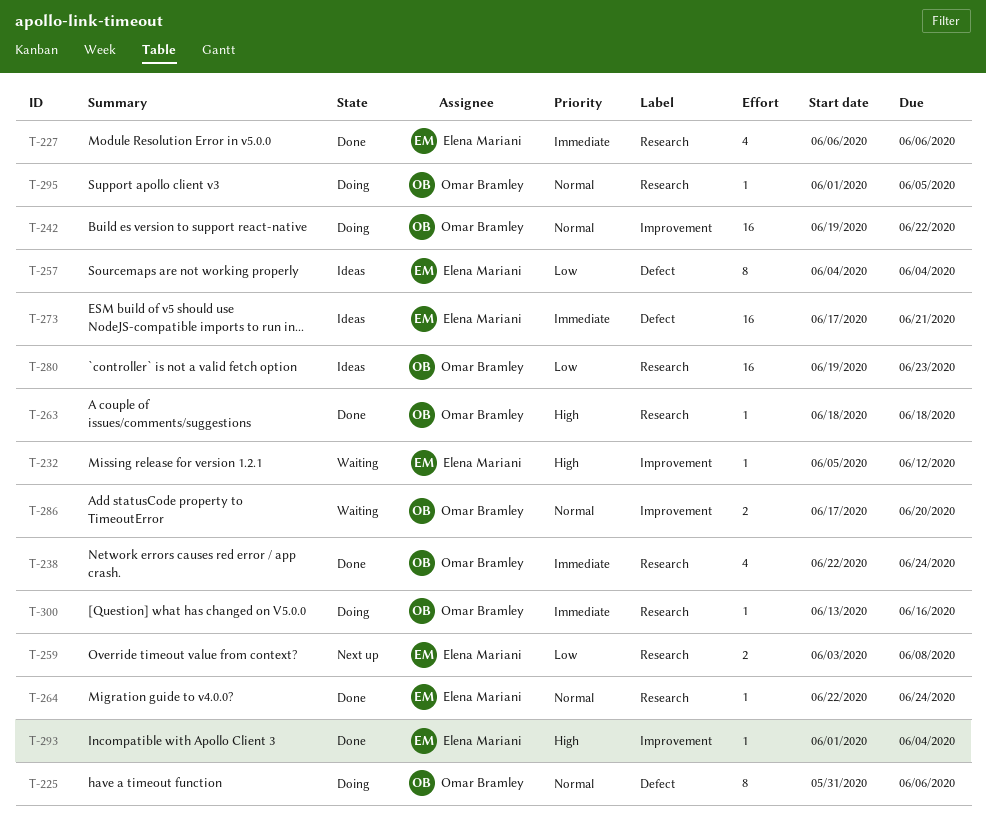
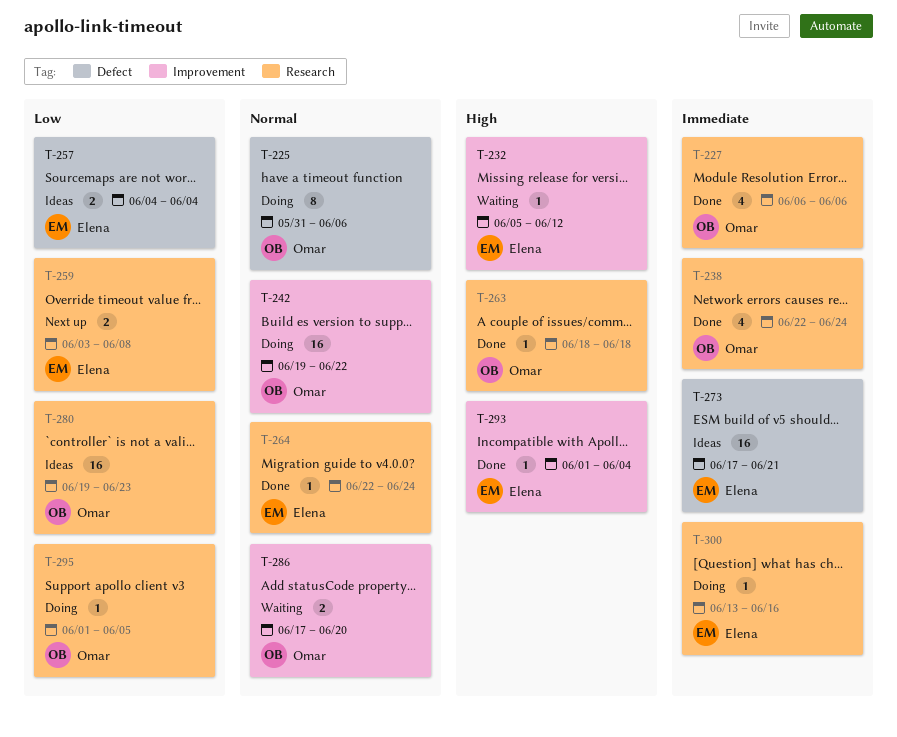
T-227, owner: Elena Mariani -> Omar Bramley
T-257, estimate: 8 -> 2
T-295, priority: Normal -> Low
T-300, owner: Omar Bramley -> Elena Mariani

